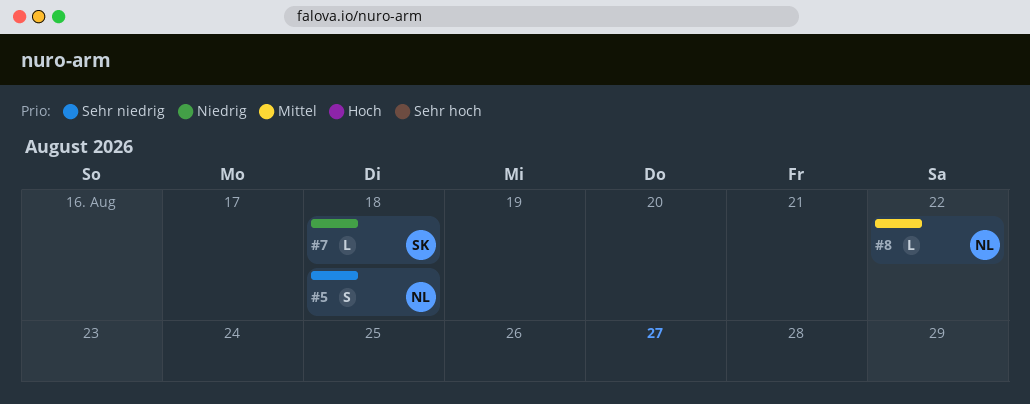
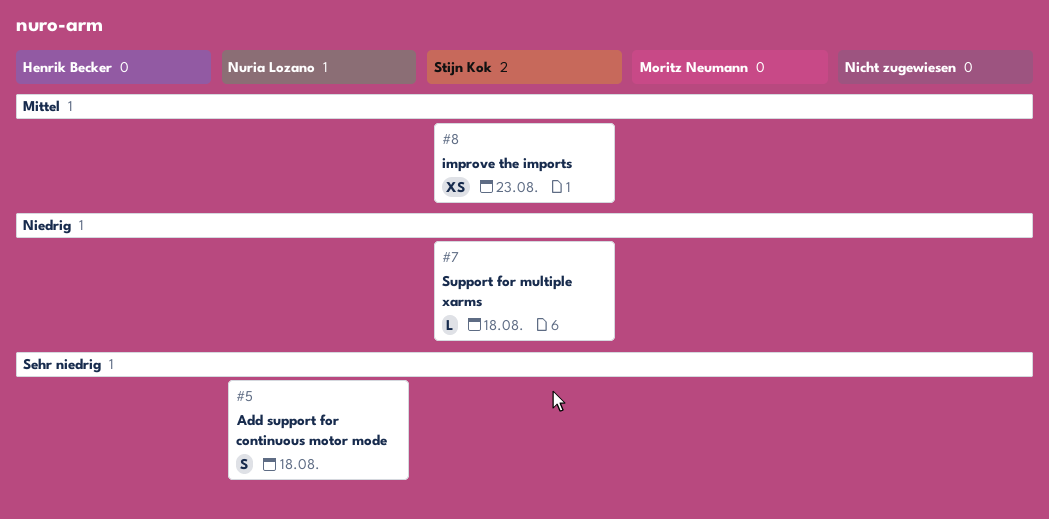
#8, owner: Nuria Lozano -> Stijn Kok
#8, estimate: L -> XS
#8, due: Aug 22 -> Aug 23

